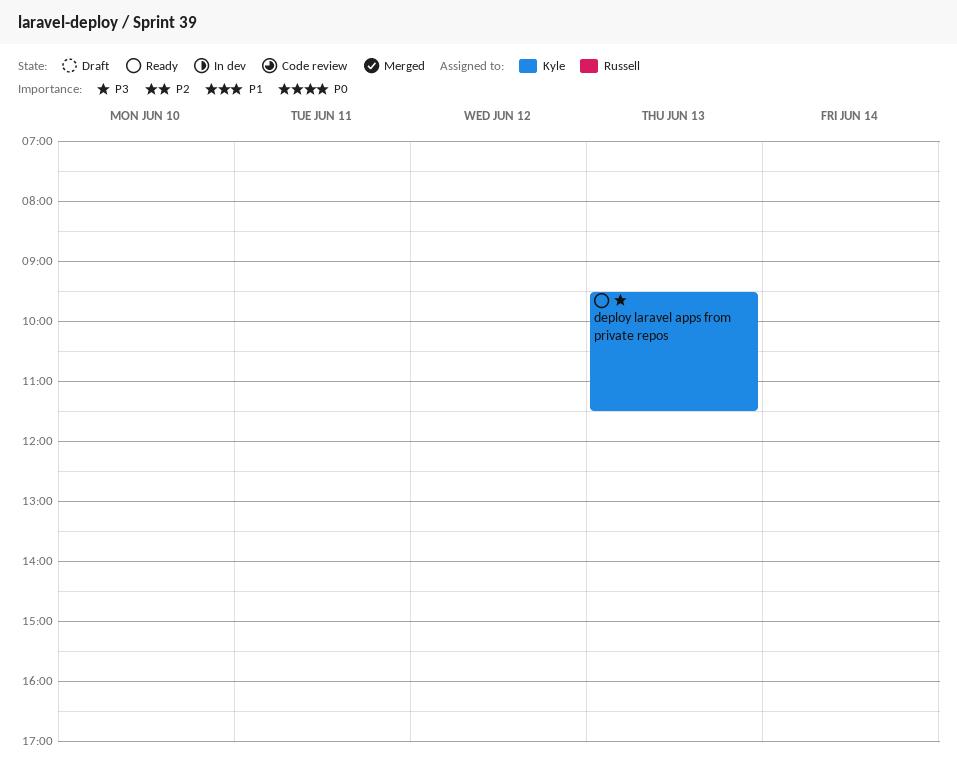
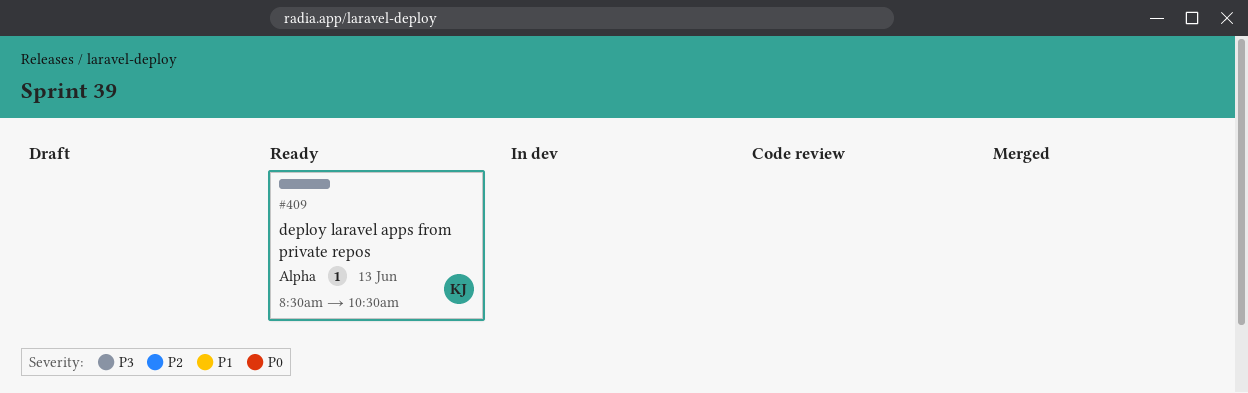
deploy laravel apps from private repos, begins: 09:30 -> 08:30
deploy laravel apps from private repos, ends: 11:30 -> 10:30

